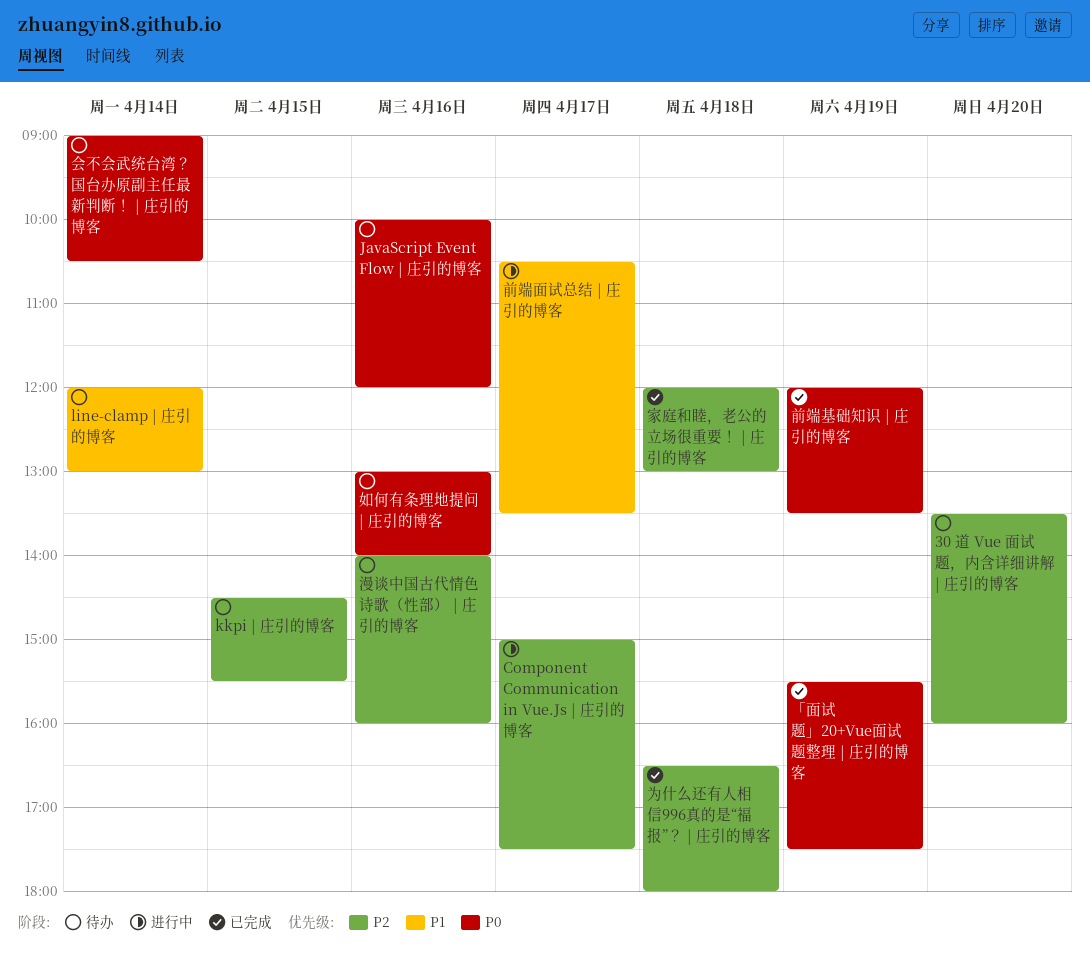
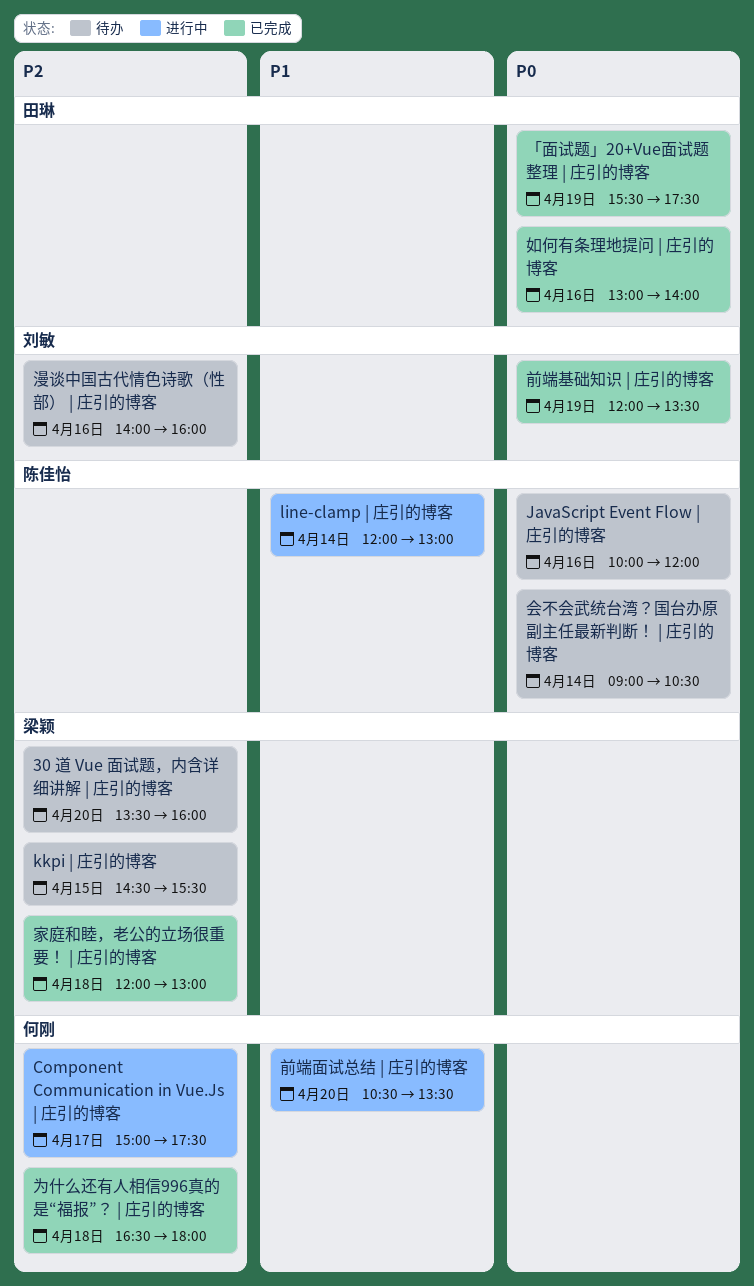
line-clamp | 庄引的博客, status: 待办 -> 进行中
前端面试总结 | 庄引的博客, day: Apr 17 -> Apr 20
如何有条理地提问 | 庄引的博客, status: 待办 -> 已完成

